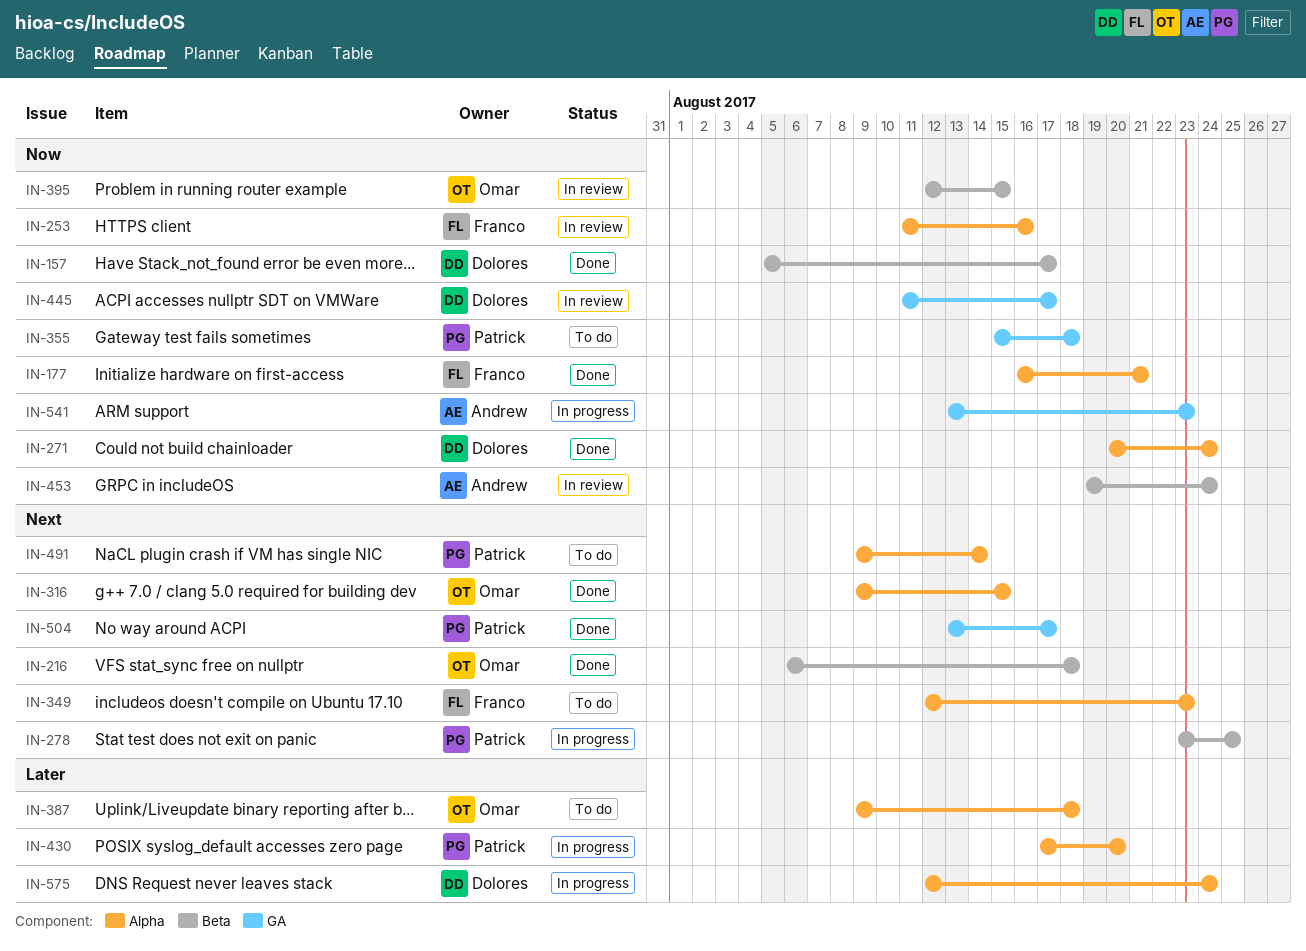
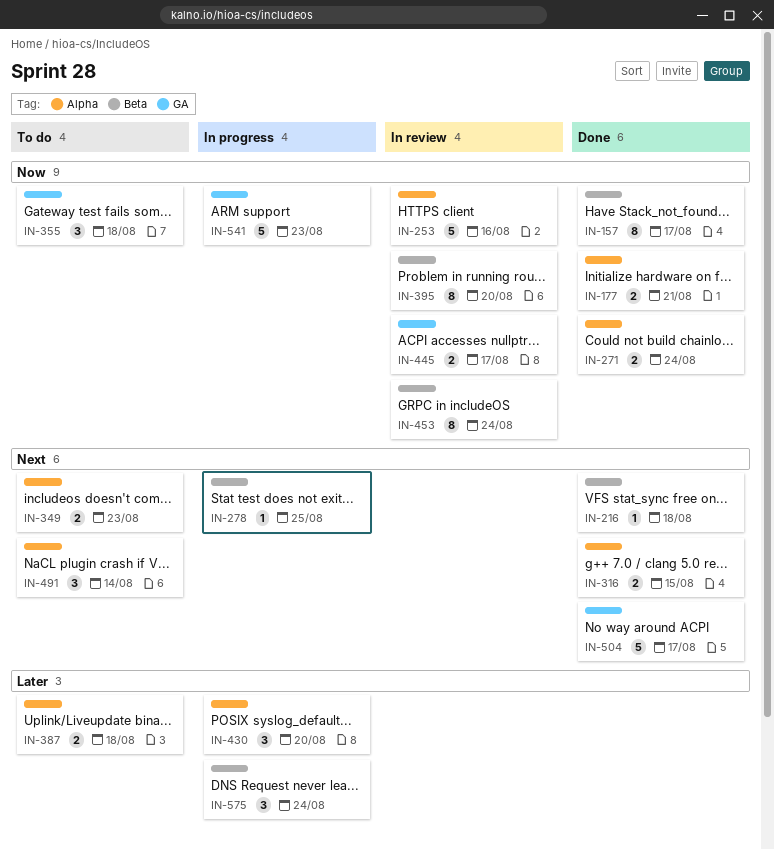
IN-395, due: Aug 15 -> Aug 20
IN-575, label: Alpha -> Beta

